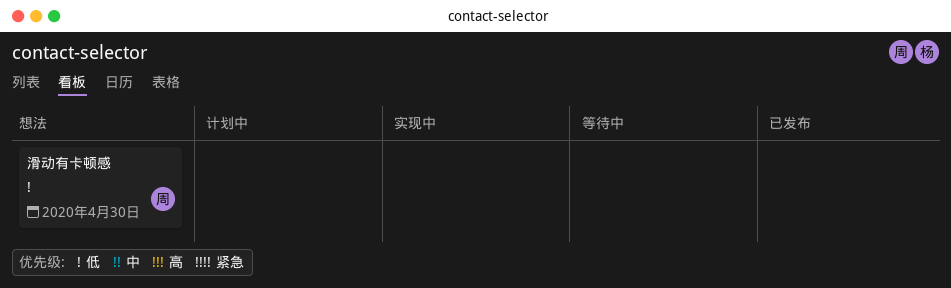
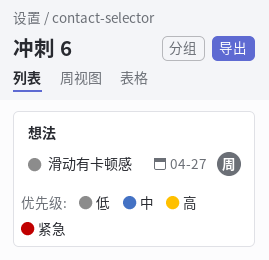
滑动有卡顿感, due: Apr 30 -> Apr 27

